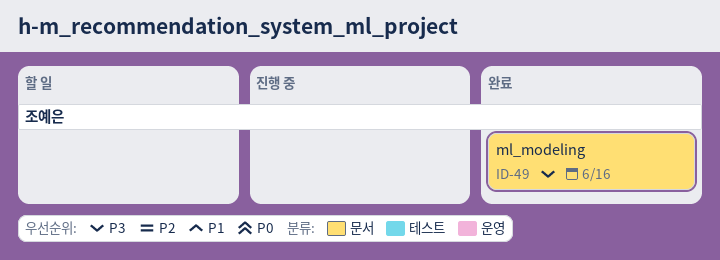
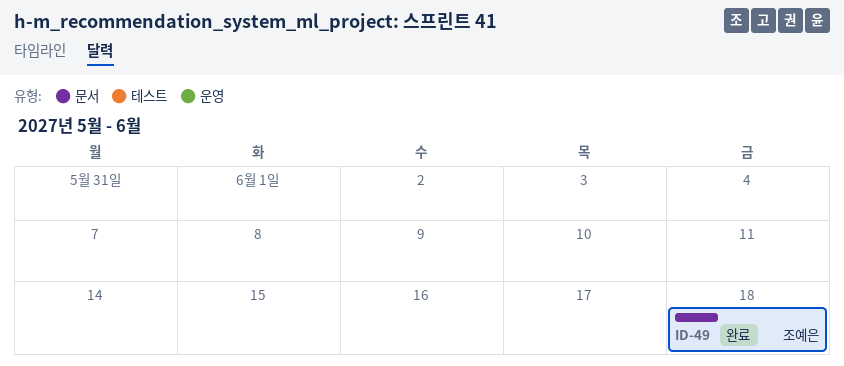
ID-49, due: Jun 16 -> Jun 18

